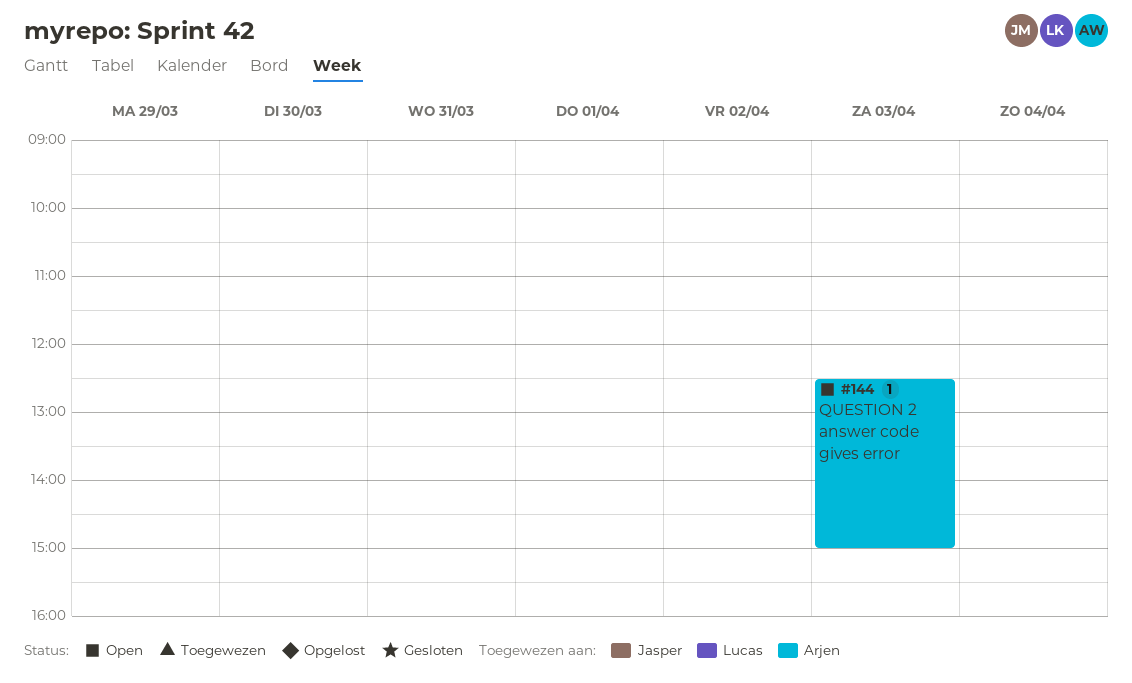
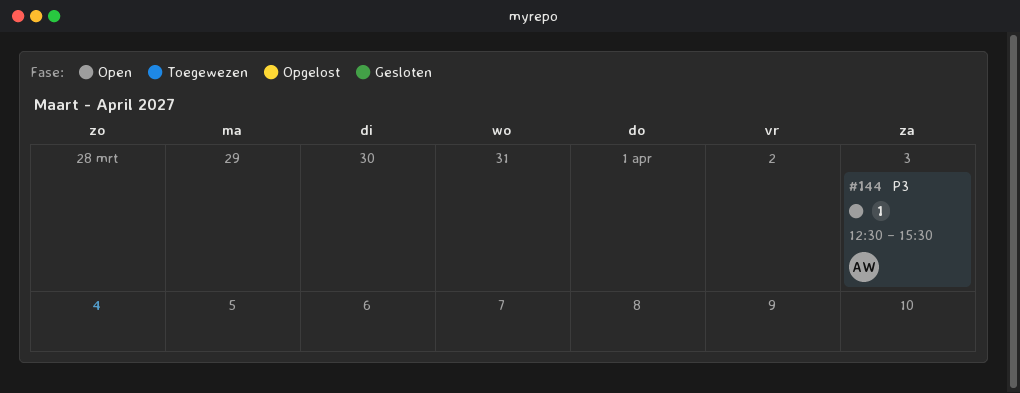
#144, ends: 15:00 -> 15:30

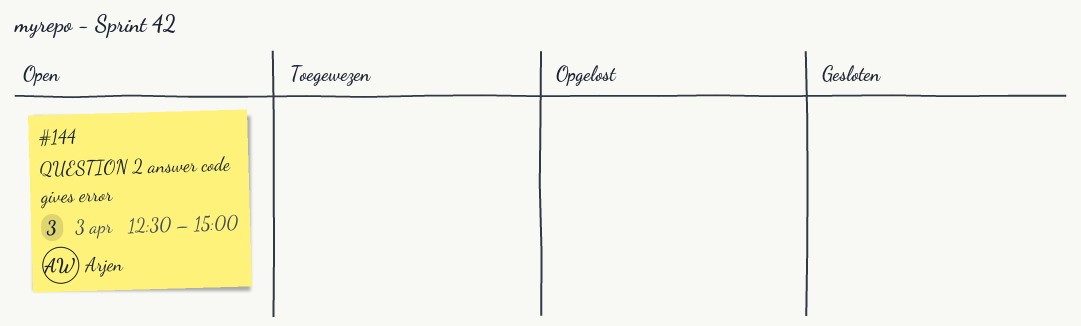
#144, estimate: 1 -> 3
#144, ends: 15:30 -> 15:00

